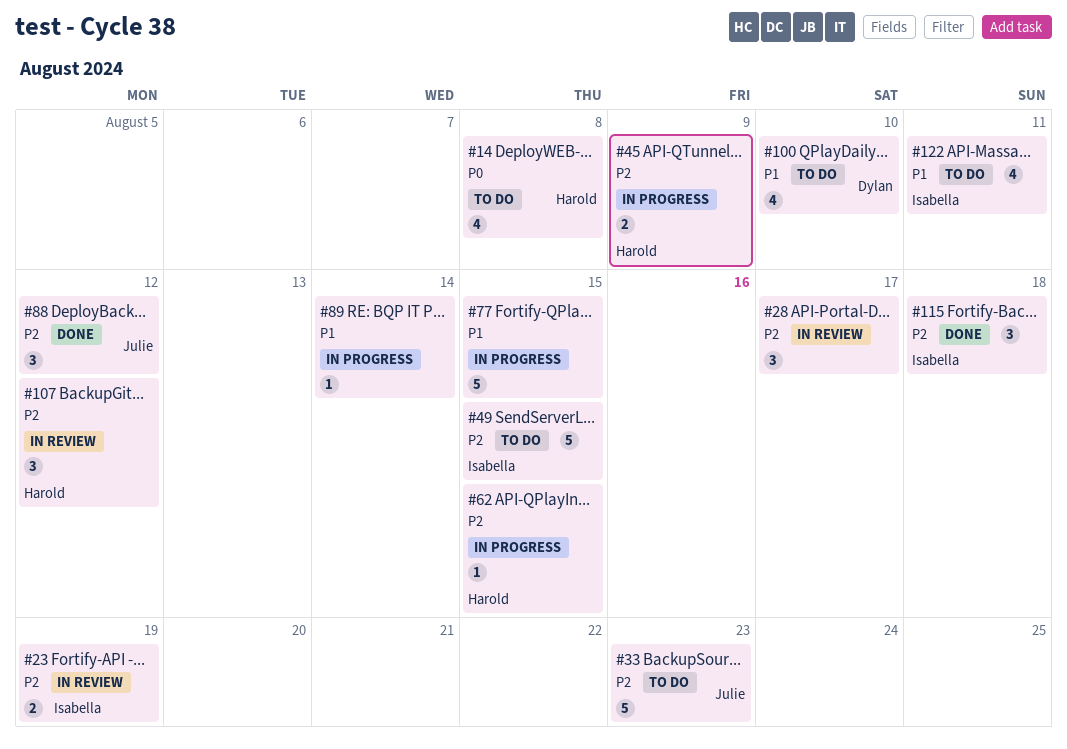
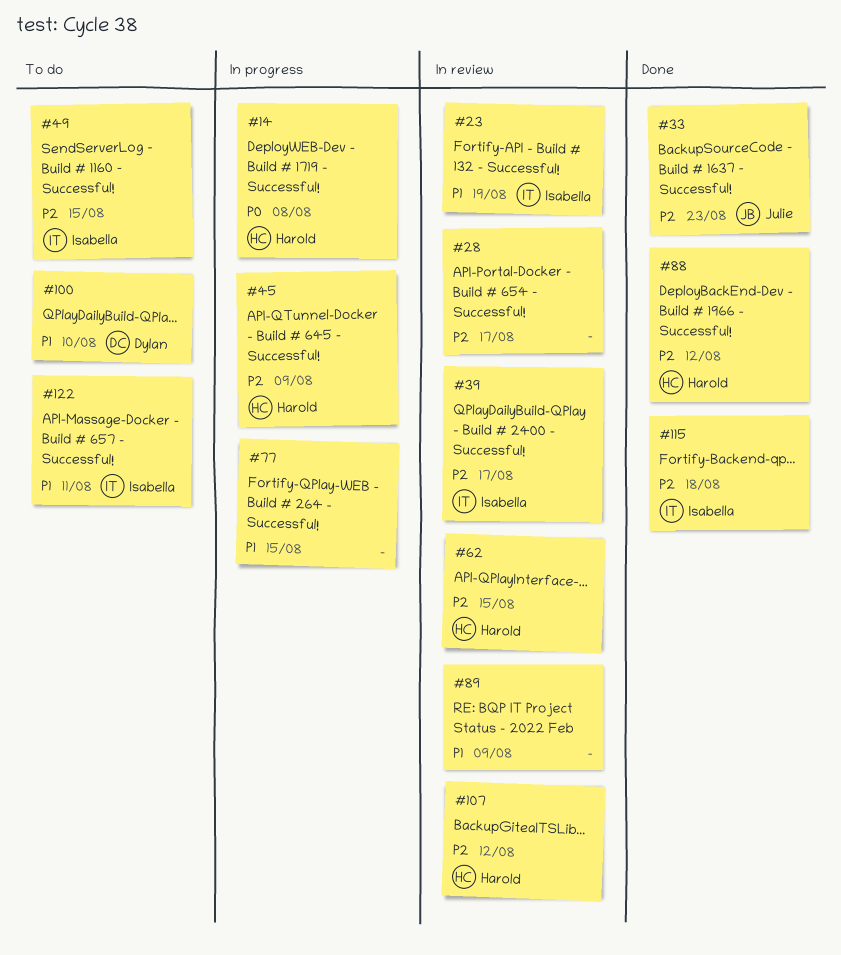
#14, status: To do -> In progress
#23, priority: P2 -> P1
#33, status: To do -> Done
#39: none -> present
#62, status: In progress -> In review
#88, owner: Julie -> Harold
#89, status: In progress -> In review
#89, due: Aug 14 -> Aug 9

